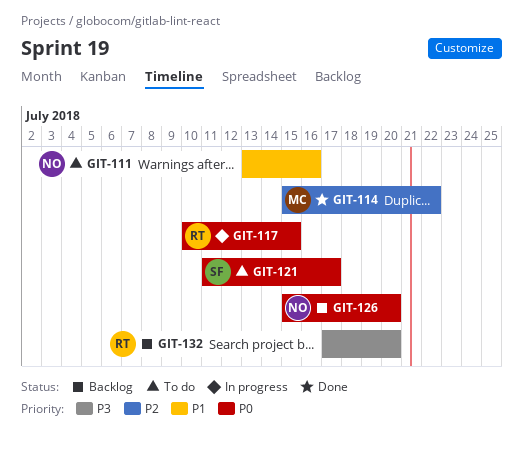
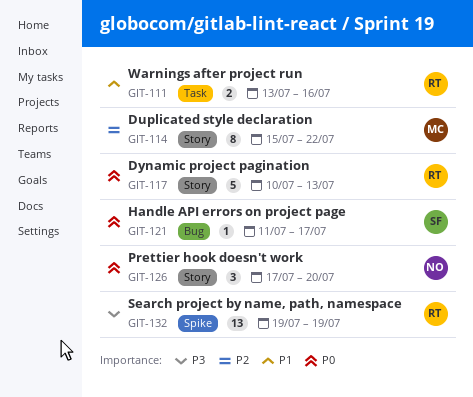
GIT-111, owner: NO -> RT
GIT-117, due: Jul 15 -> Jul 13
GIT-126, start: Jul 15 -> Jul 17
GIT-132, start: Jul 17 -> Jul 19
GIT-132, due: Jul 20 -> Jul 19

